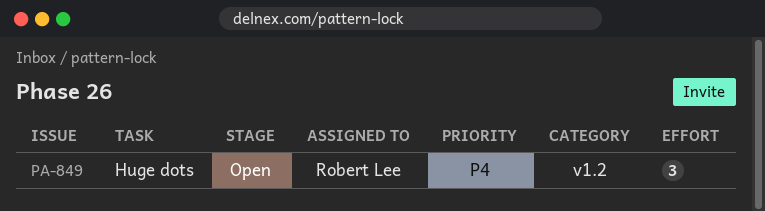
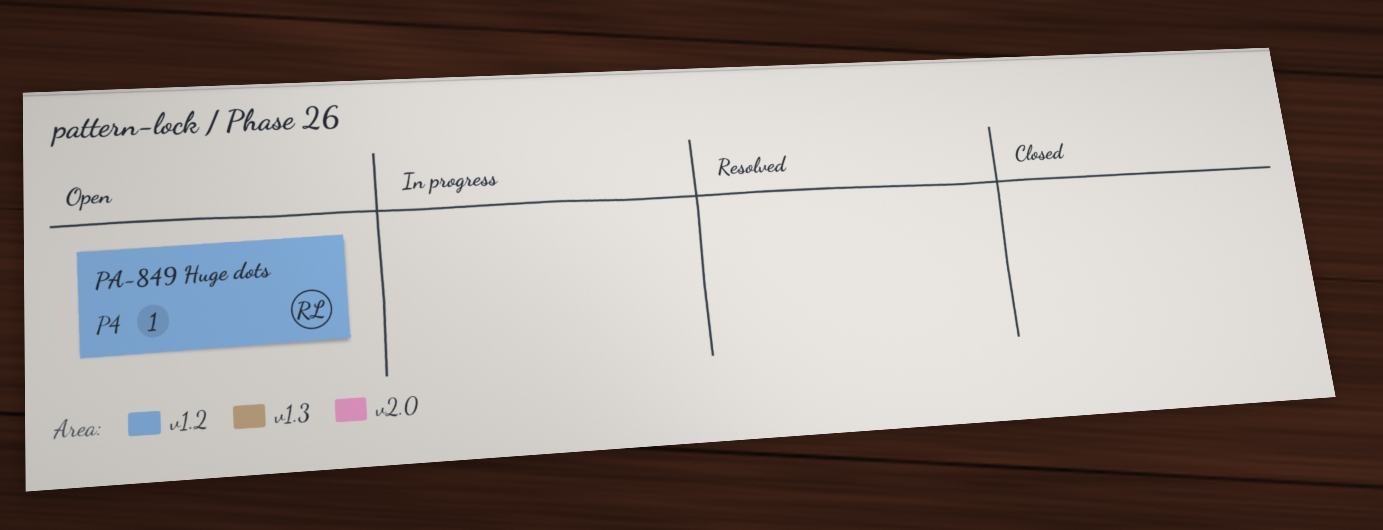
PA-849, estimate: 3 -> 1

